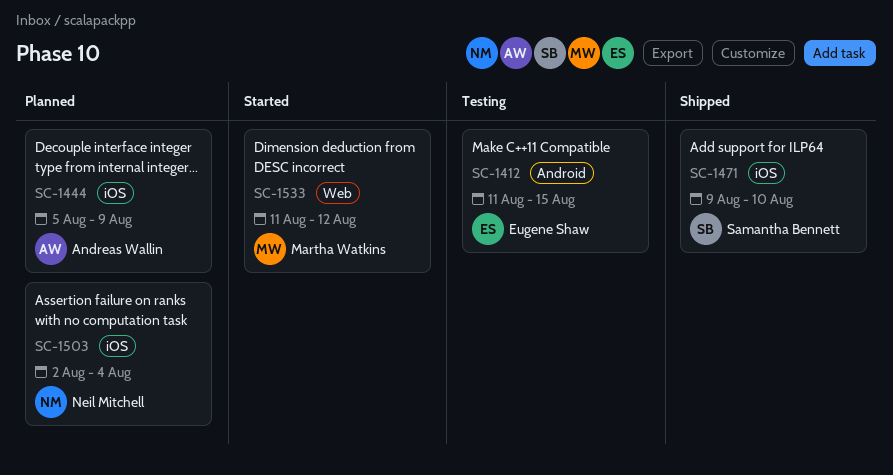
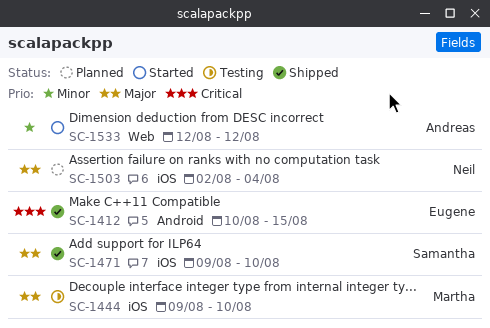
SC-1412, status: Testing -> Shipped
SC-1412, start: Aug 11 -> Aug 10
SC-1444, status: Planned -> Testing
SC-1444, owner: Andreas Wallin -> Martha Watkins
SC-1444, start: Aug 5 -> Aug 9
SC-1444, due: Aug 9 -> Aug 10
SC-1533, owner: Martha Watkins -> Andreas Wallin
SC-1533, start: Aug 11 -> Aug 12

